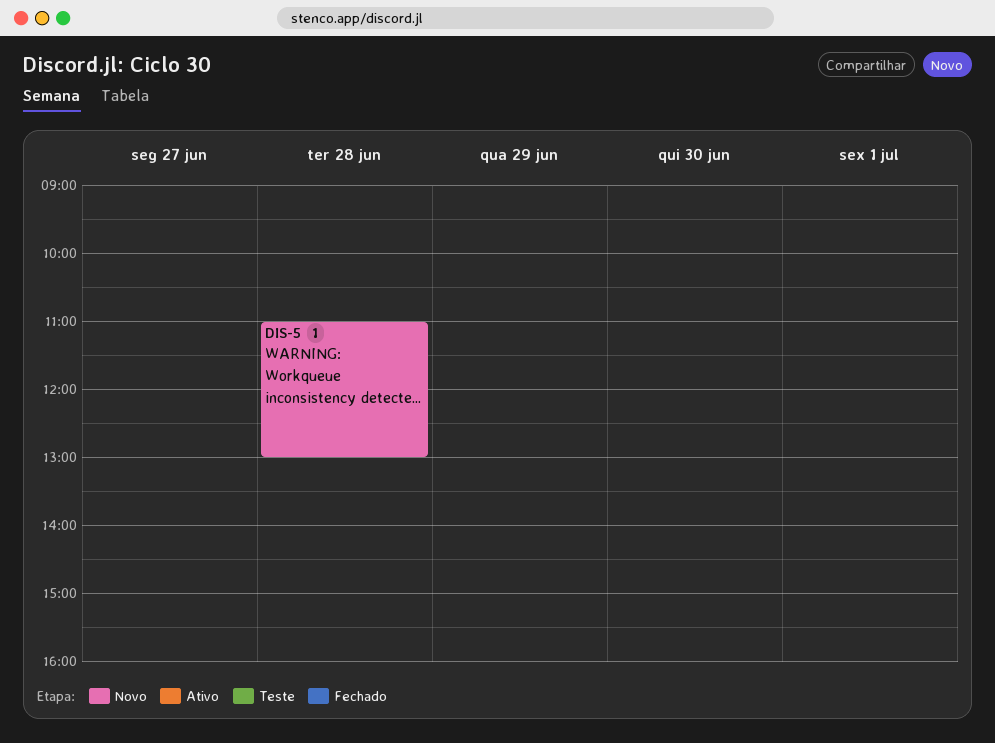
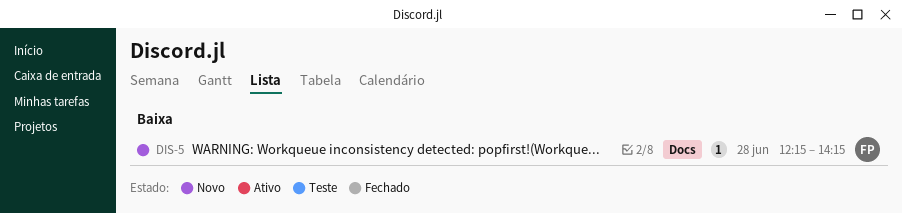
DIS-5, begins: 11:00 -> 12:15
DIS-5, ends: 13:00 -> 14:15

